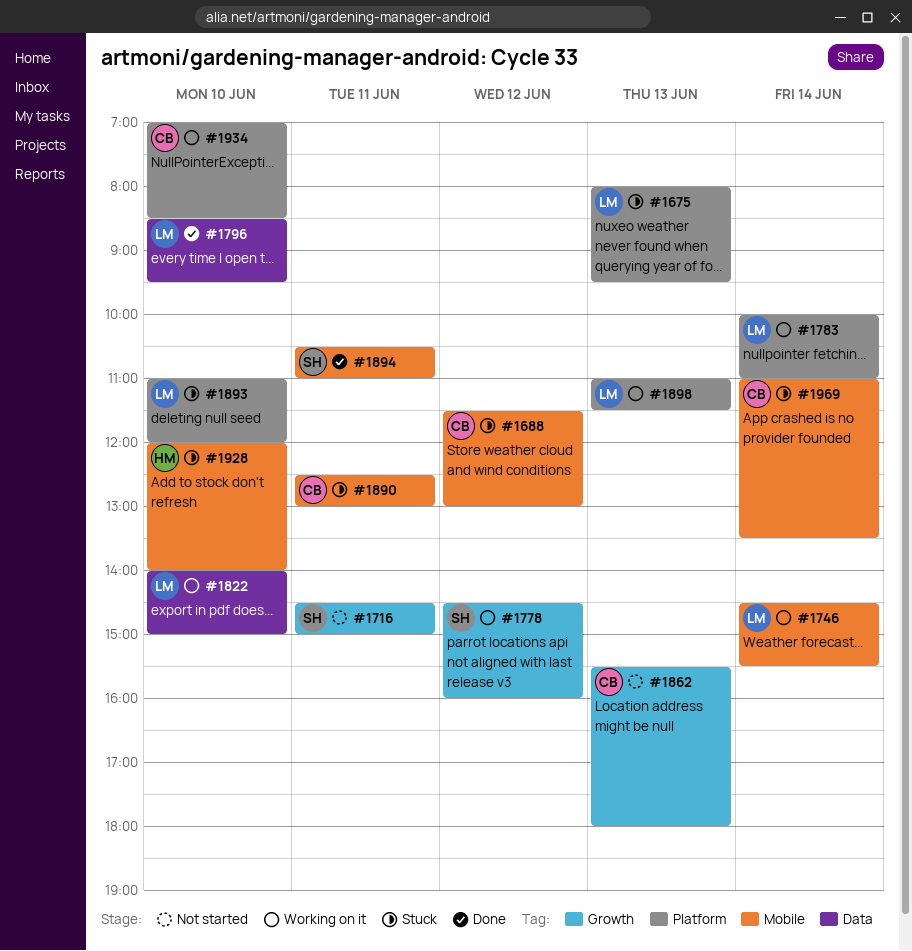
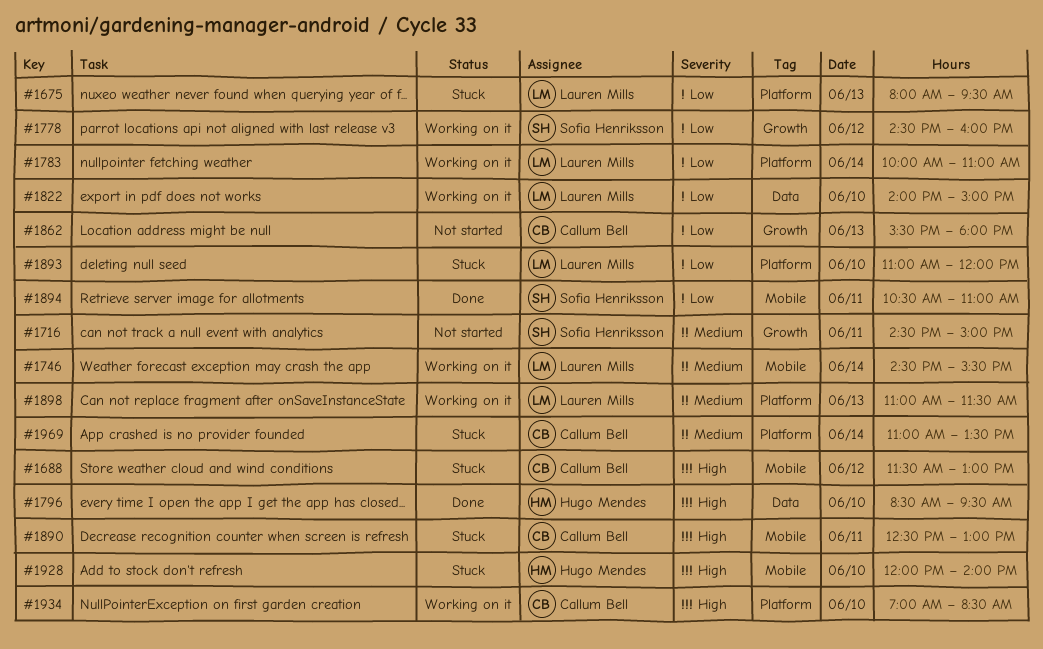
#1796, owner: Lauren Mills -> Hugo Mendes
#1969, label: Mobile -> Platform

